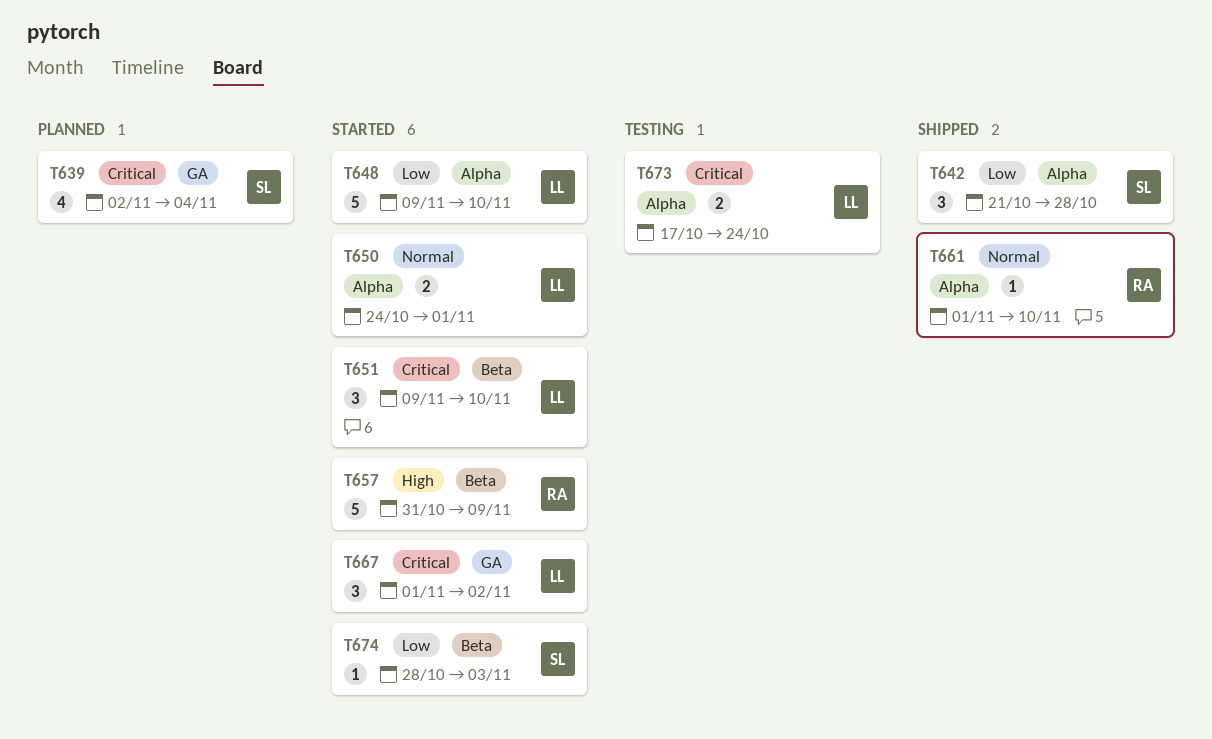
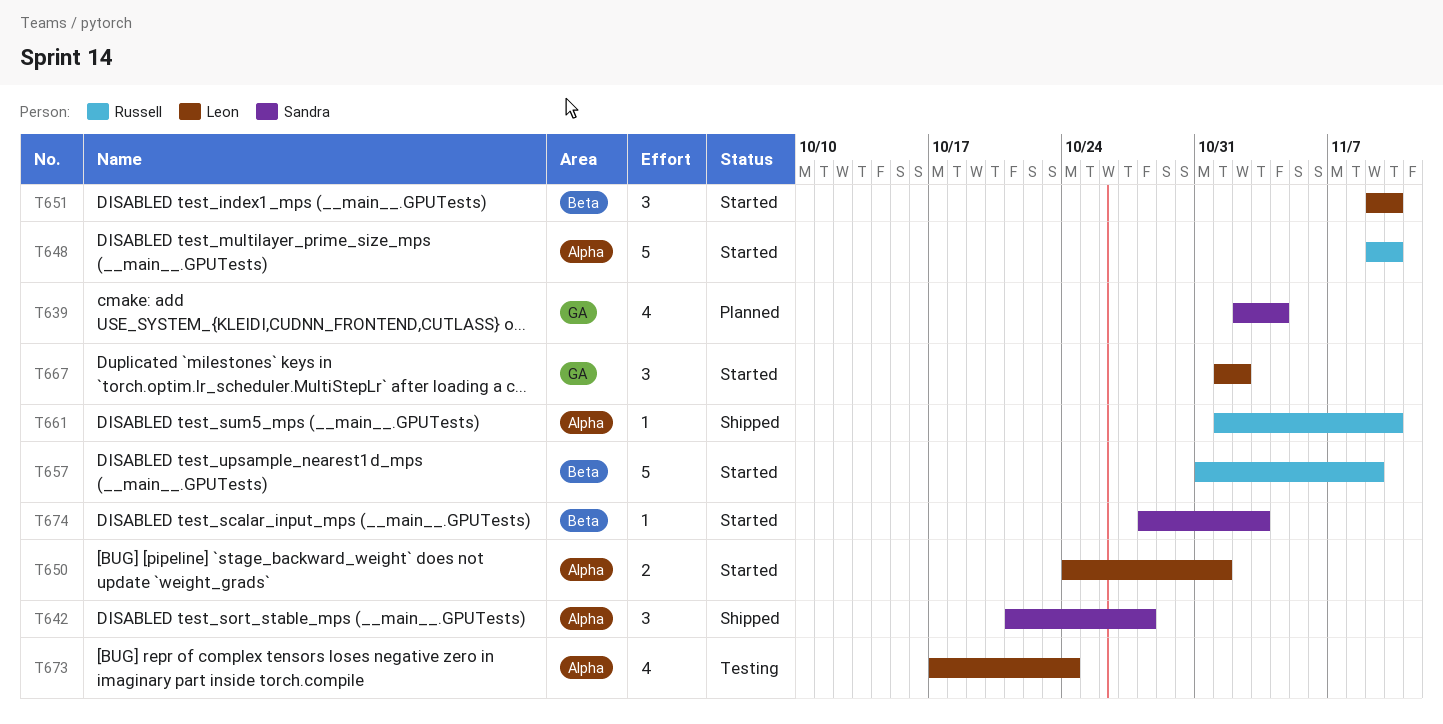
T648, owner: Leon -> Russell
T673, estimate: 2 -> 4

